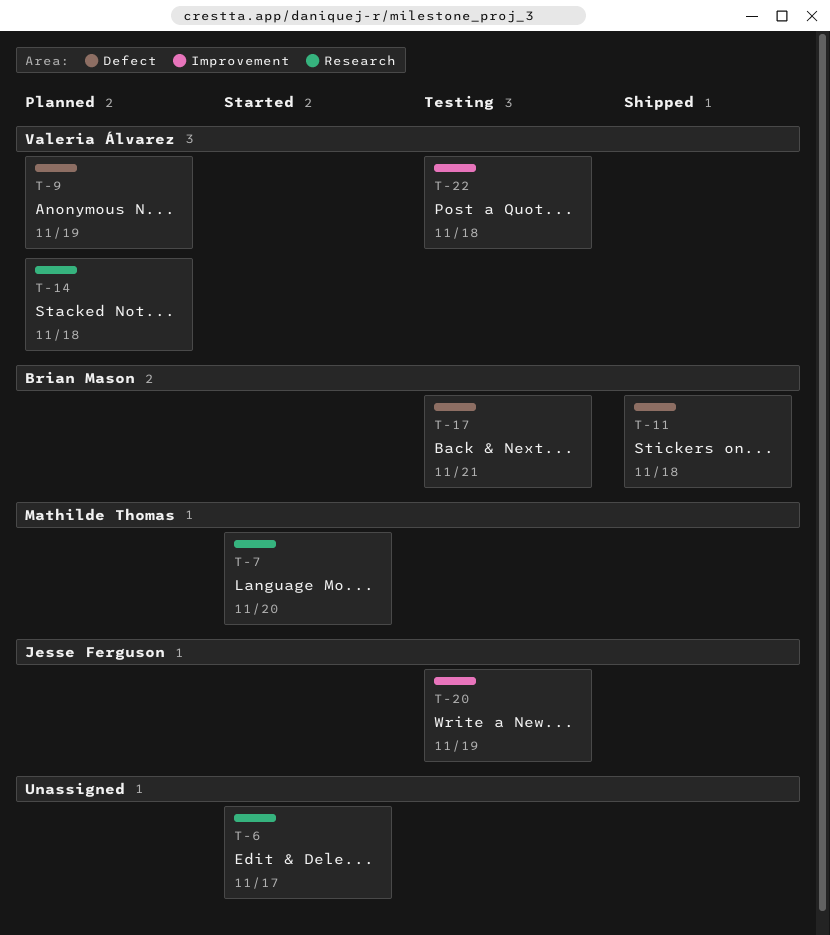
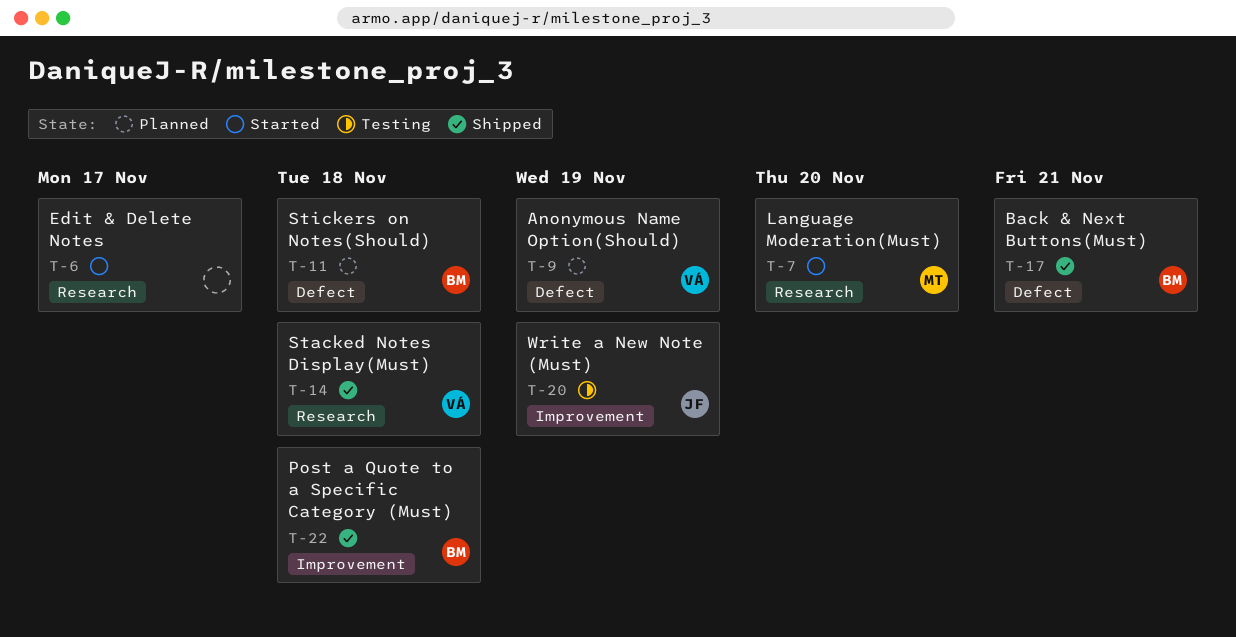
T-11, status: Shipped -> Planned
T-14, status: Planned -> Shipped
T-17, status: Testing -> Shipped
T-22, status: Testing -> Shipped
T-22, owner: Valeria Álvarez -> Brian Mason

